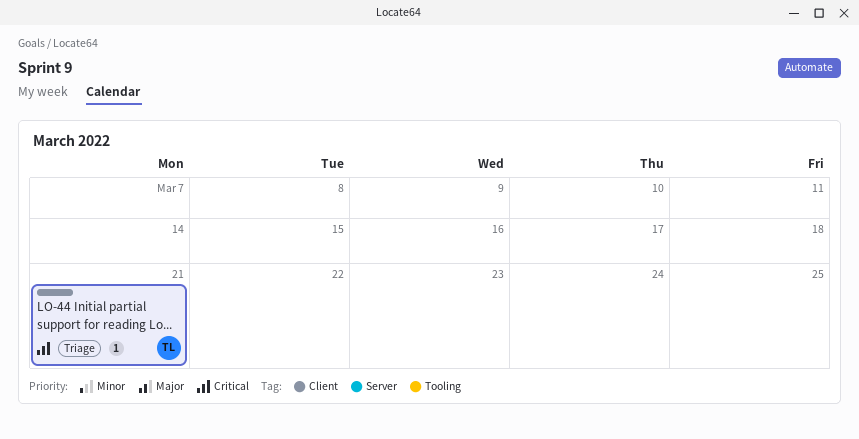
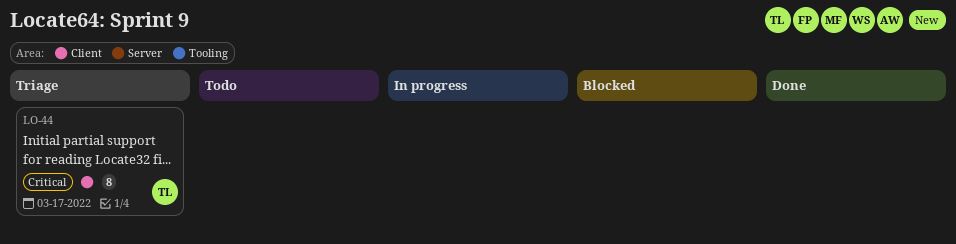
LO-44, estimate: 1 -> 8
LO-44, due: Mar 21 -> Mar 17

